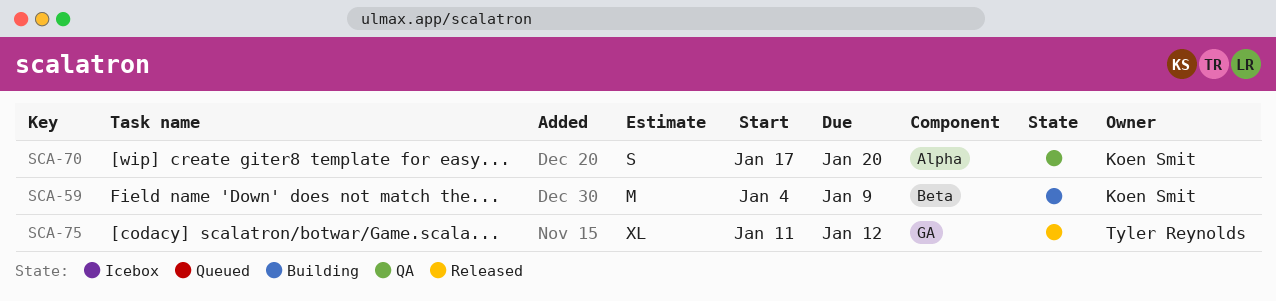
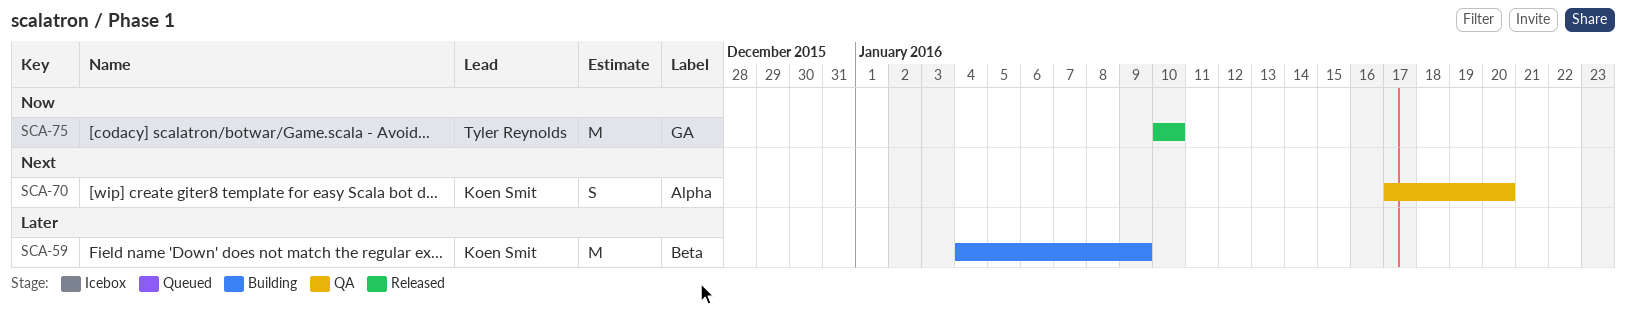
SCA-75, estimate: XL -> M
SCA-75, start: Jan 11 -> Jan 10
SCA-75, due: Jan 12 -> Jan 10

